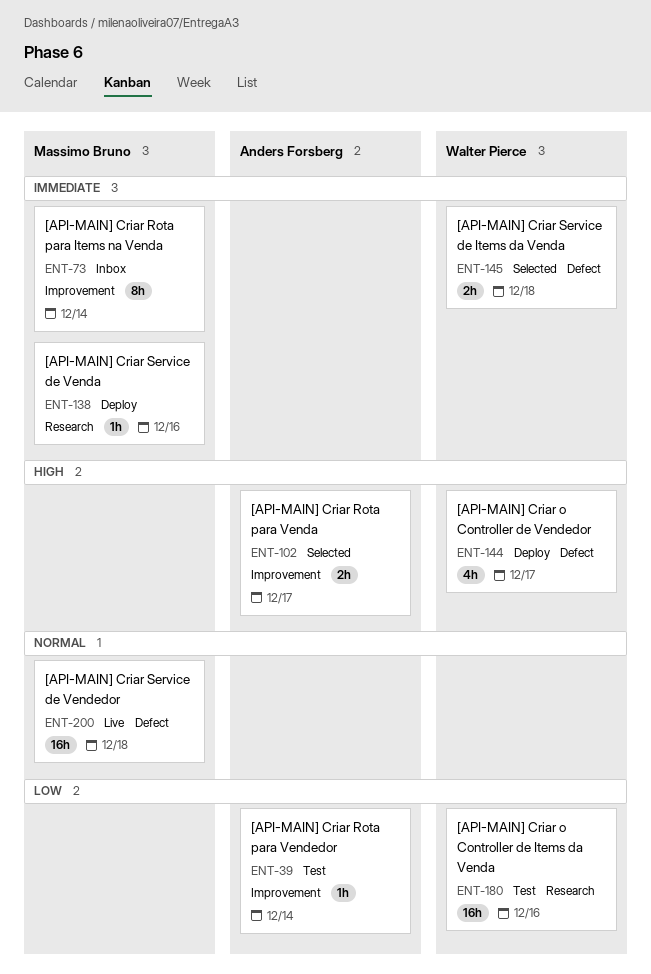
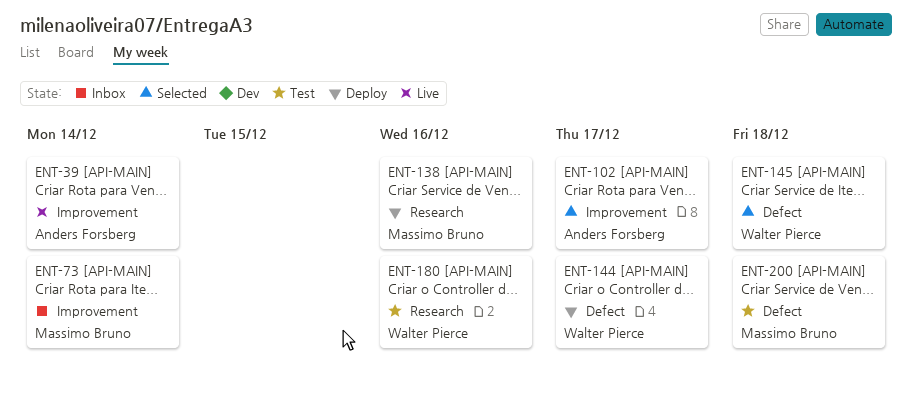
ENT-39, status: Test -> Live
ENT-200, status: Live -> Test

